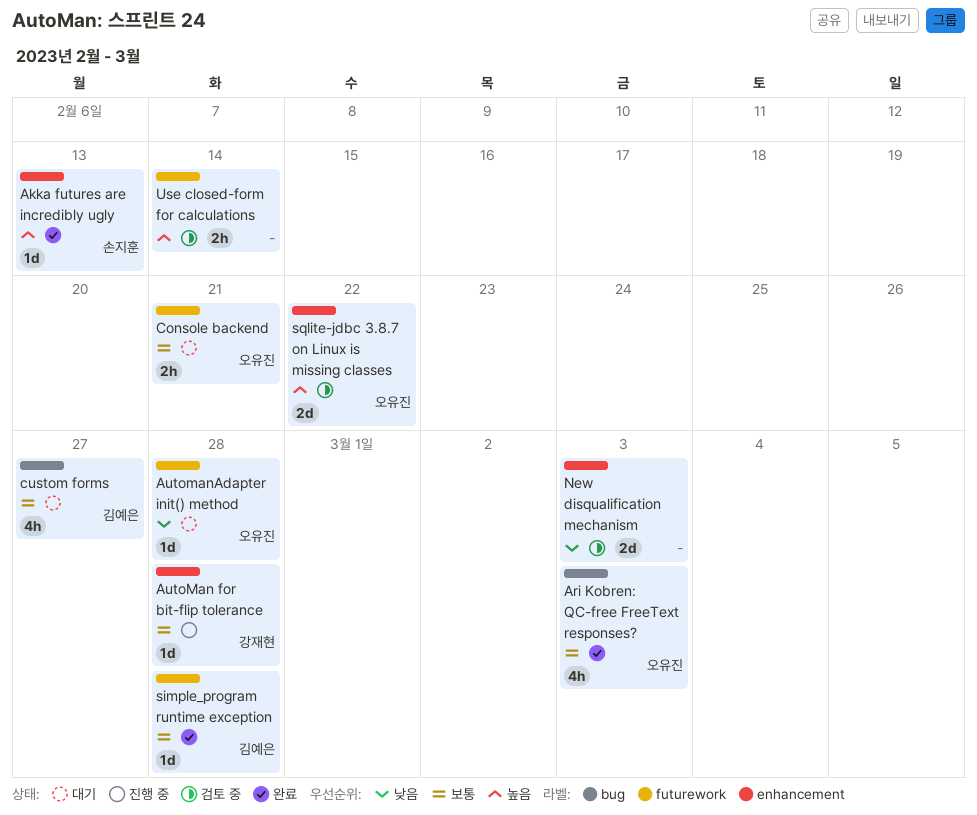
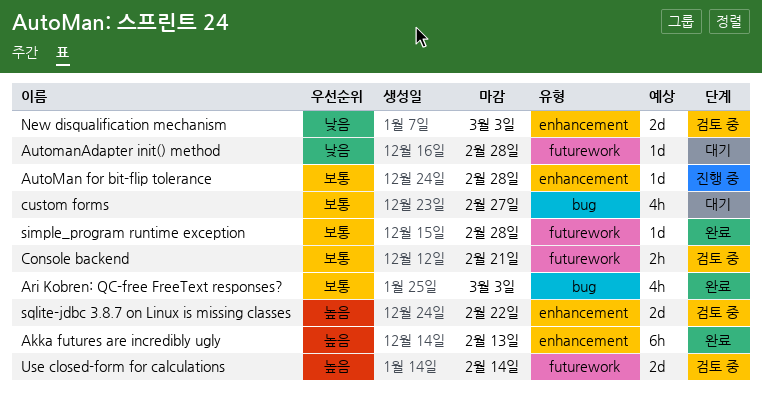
Akka futures are incredibly ugly, estimate: 1d -> 6h
Console backend, status: 대기 -> 검토 중
Use closed-form for calculations, estimate: 2h -> 2d

